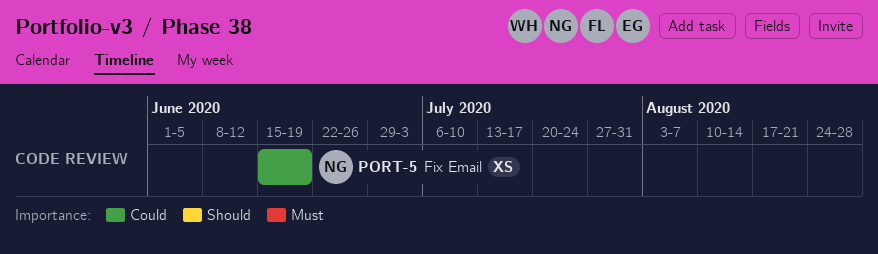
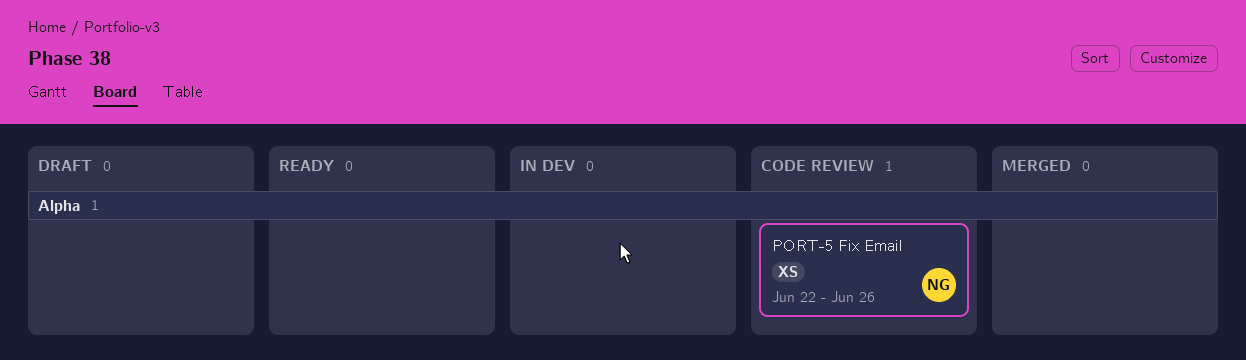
PORT-5, start: Jun 15 -> Jun 22
PORT-5, due: Jun 19 -> Jun 26

